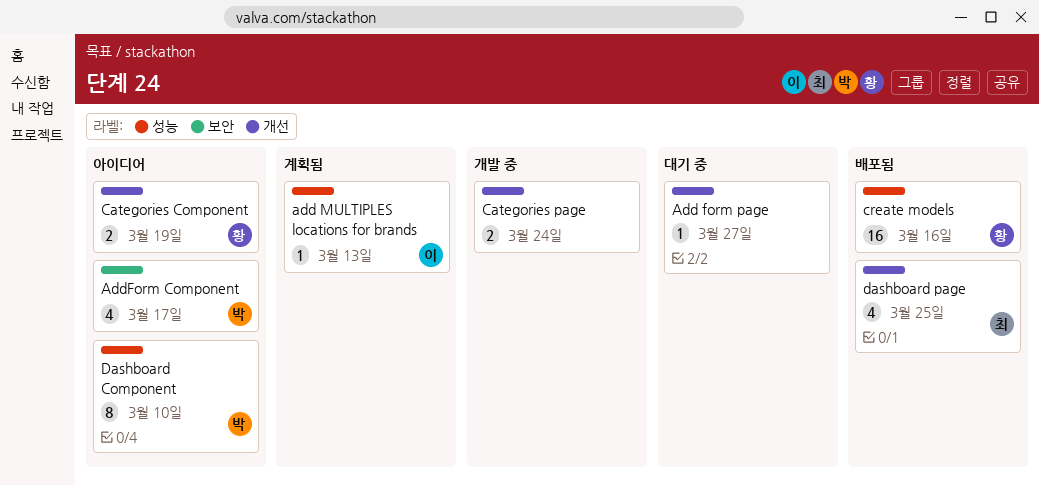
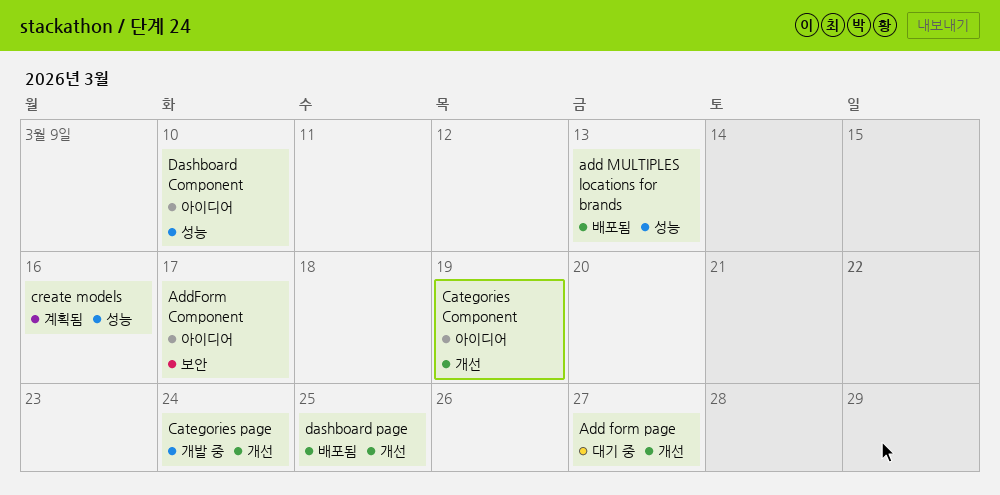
add MULTIPLES locations for brands, status: 계획됨 -> 배포됨
create models, status: 배포됨 -> 계획됨

